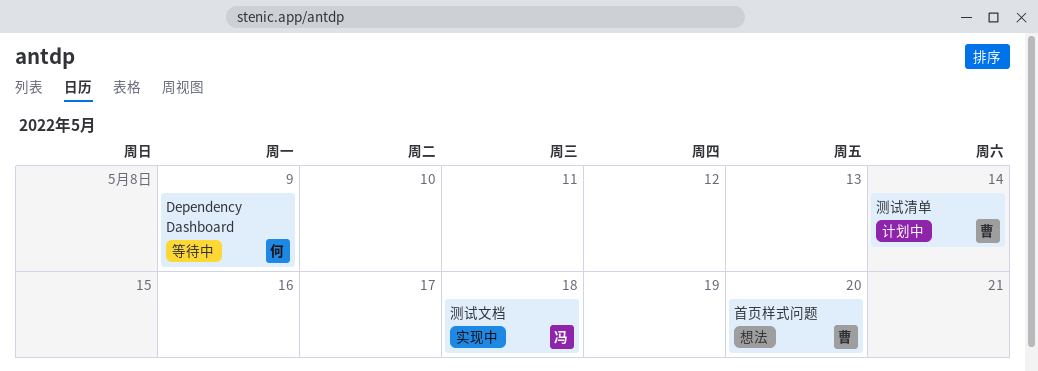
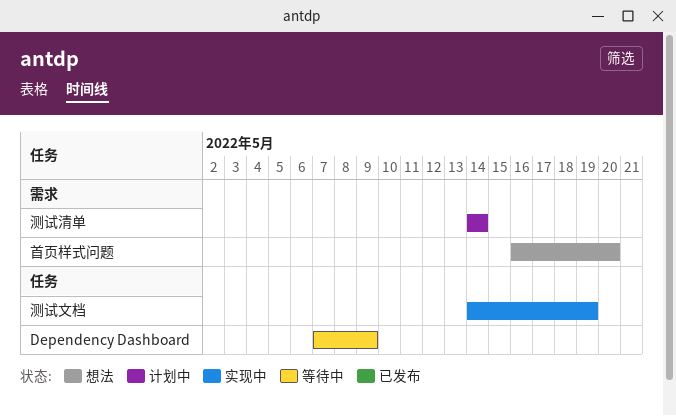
测试文档, due: May 18 -> May 19

